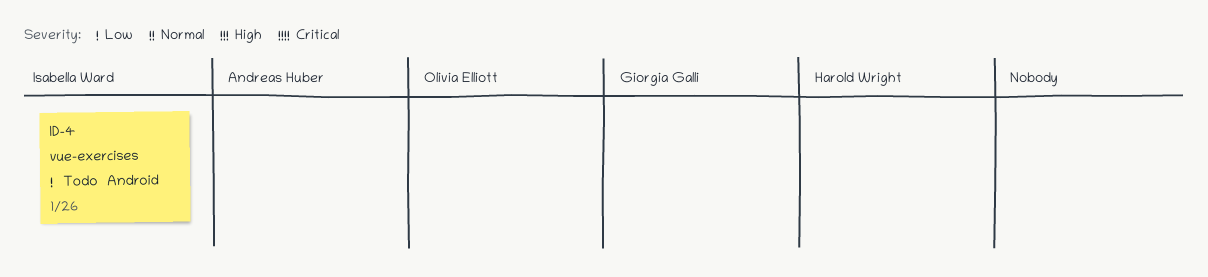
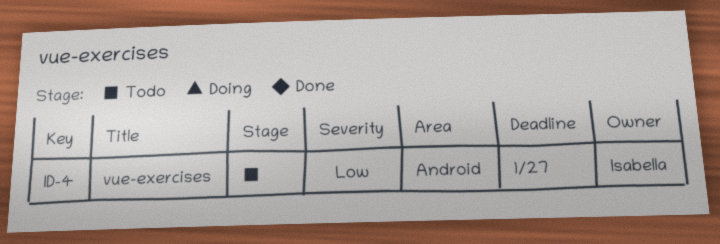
ID-4, due: Jan 26 -> Jan 27

